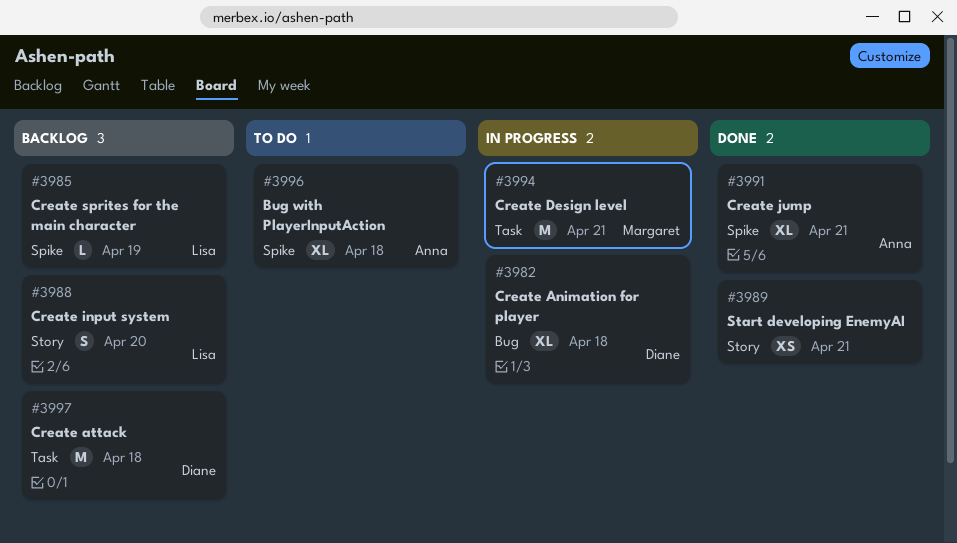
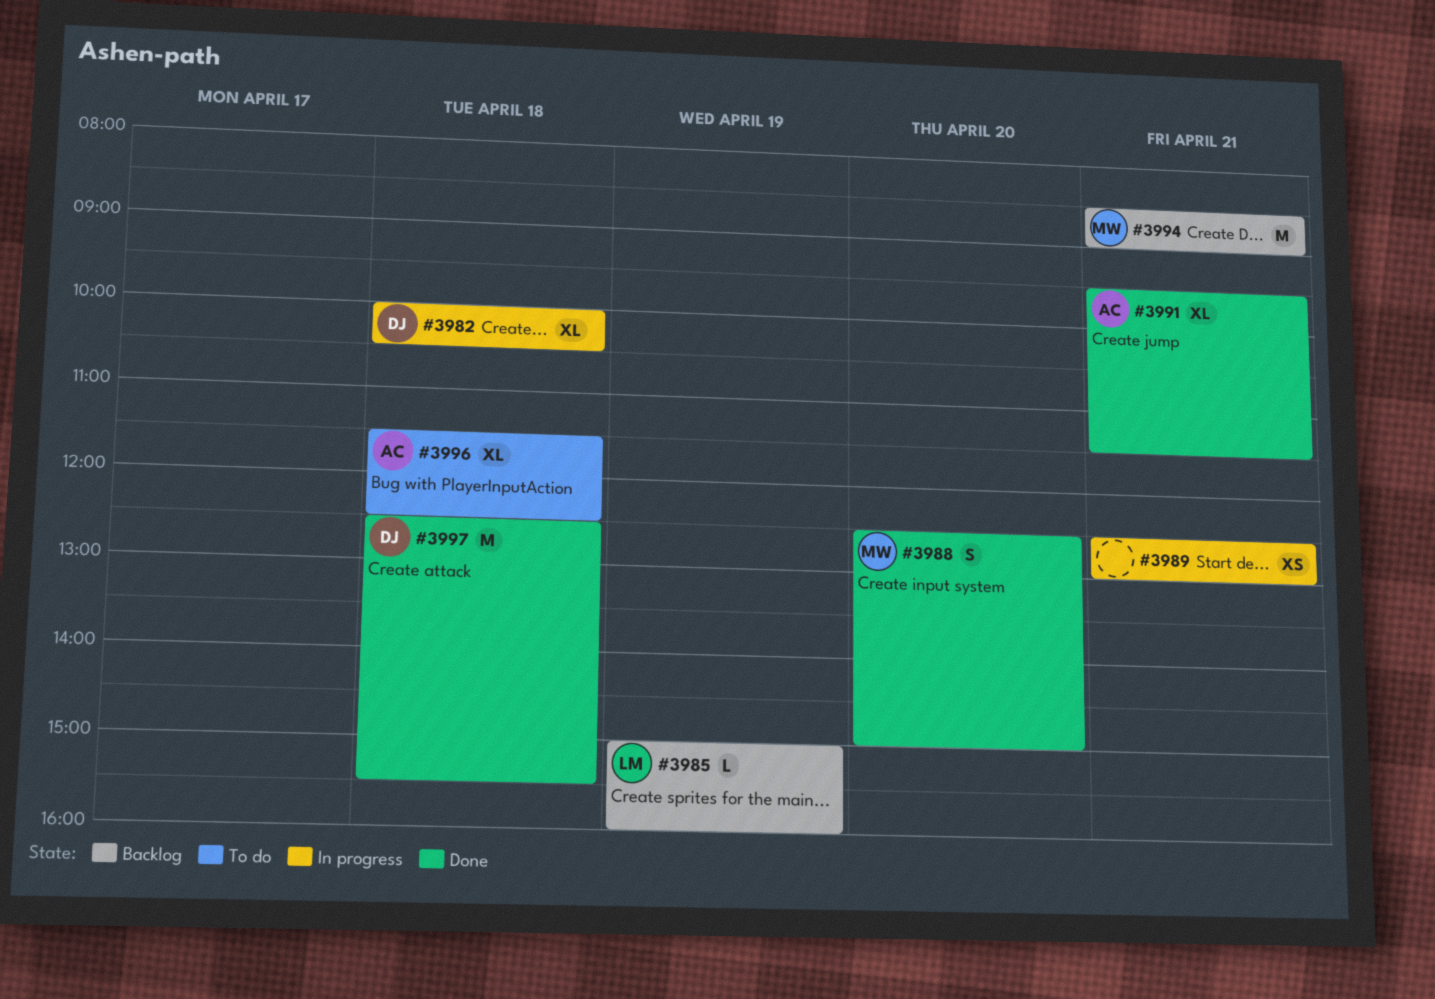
#3988, status: Backlog -> Done
#3988, owner: Lisa -> Margaret
#3989, status: Done -> In progress
#3994, status: In progress -> Backlog
#3997, status: Backlog -> Done

